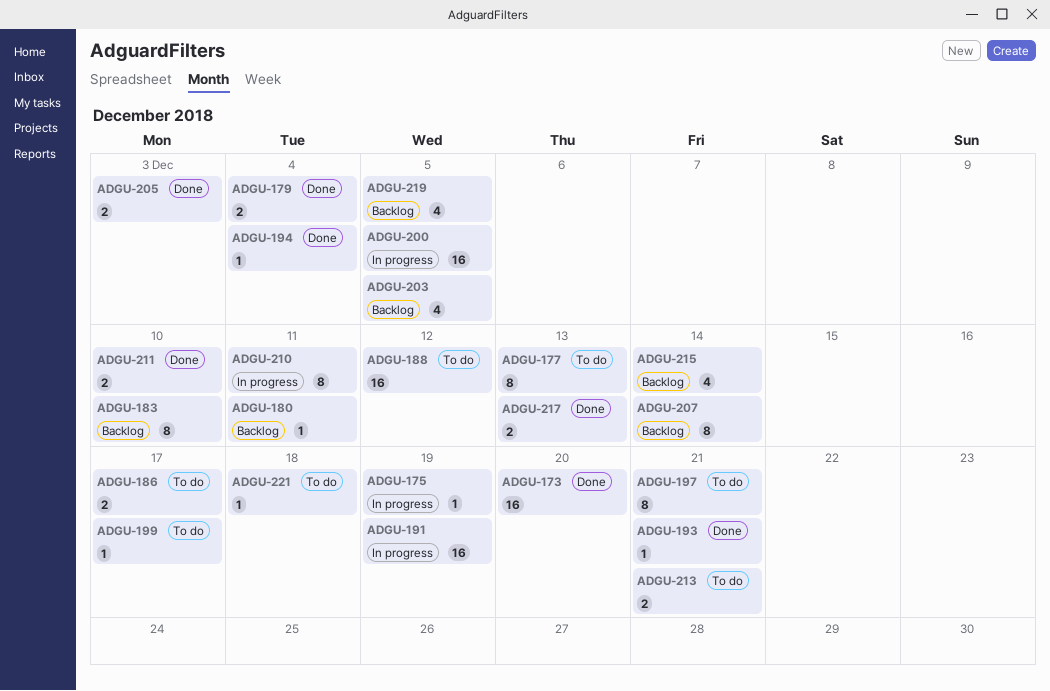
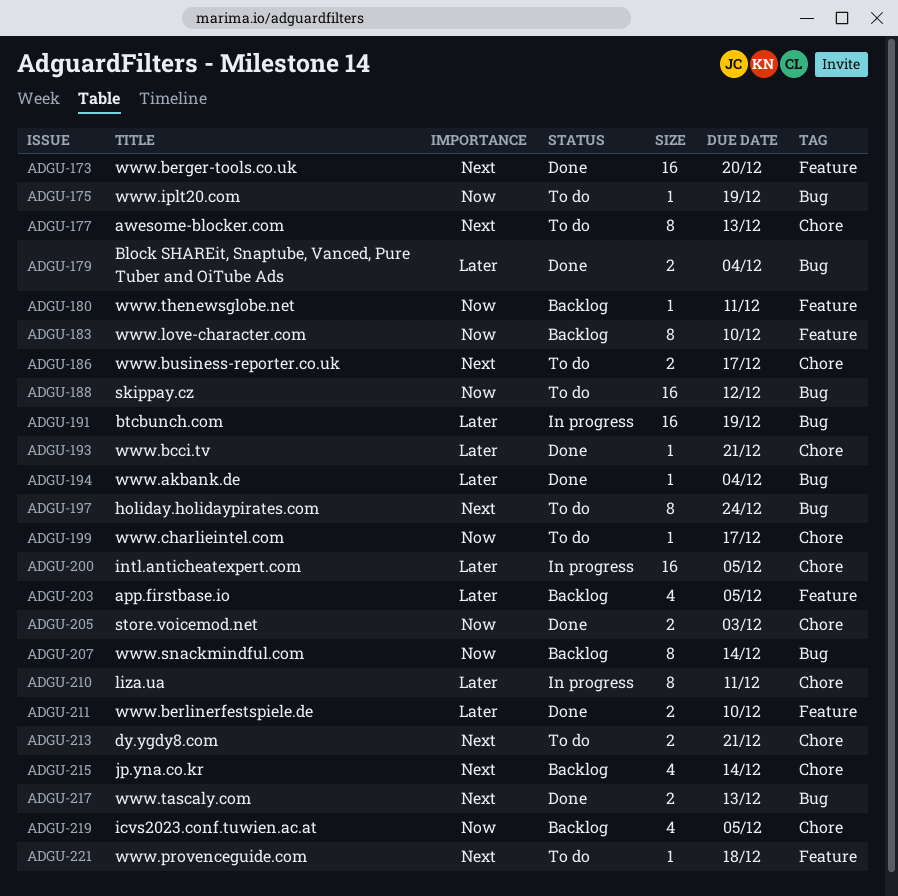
ADGU-175, status: In progress -> To do
ADGU-197, due: Dec 21 -> Dec 24

